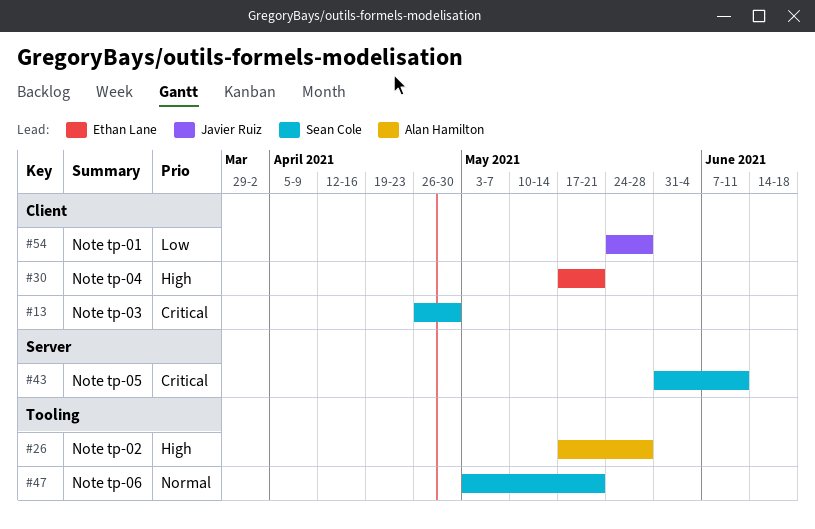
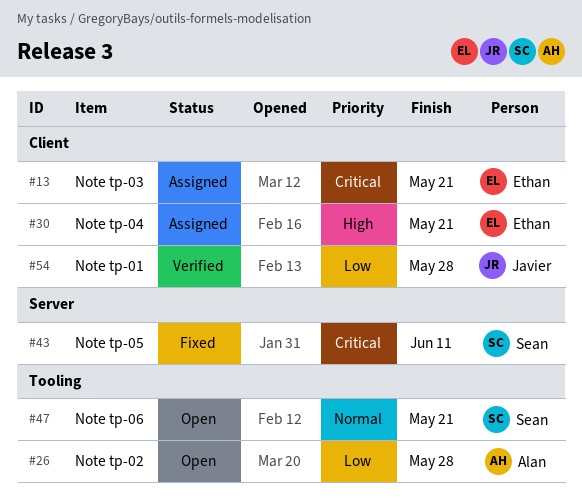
#13, owner: Sean Cole -> Ethan Lane
#13, due: Apr 30 -> May 21
#26, priority: High -> Low

